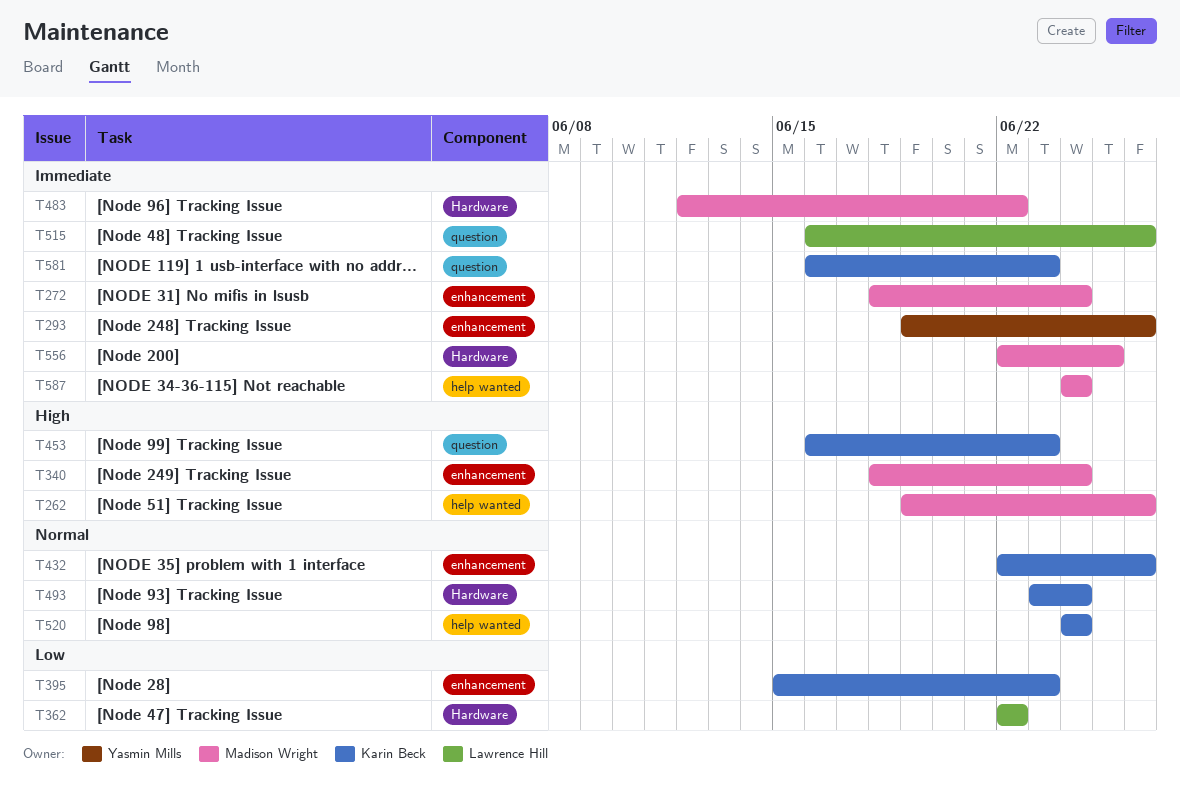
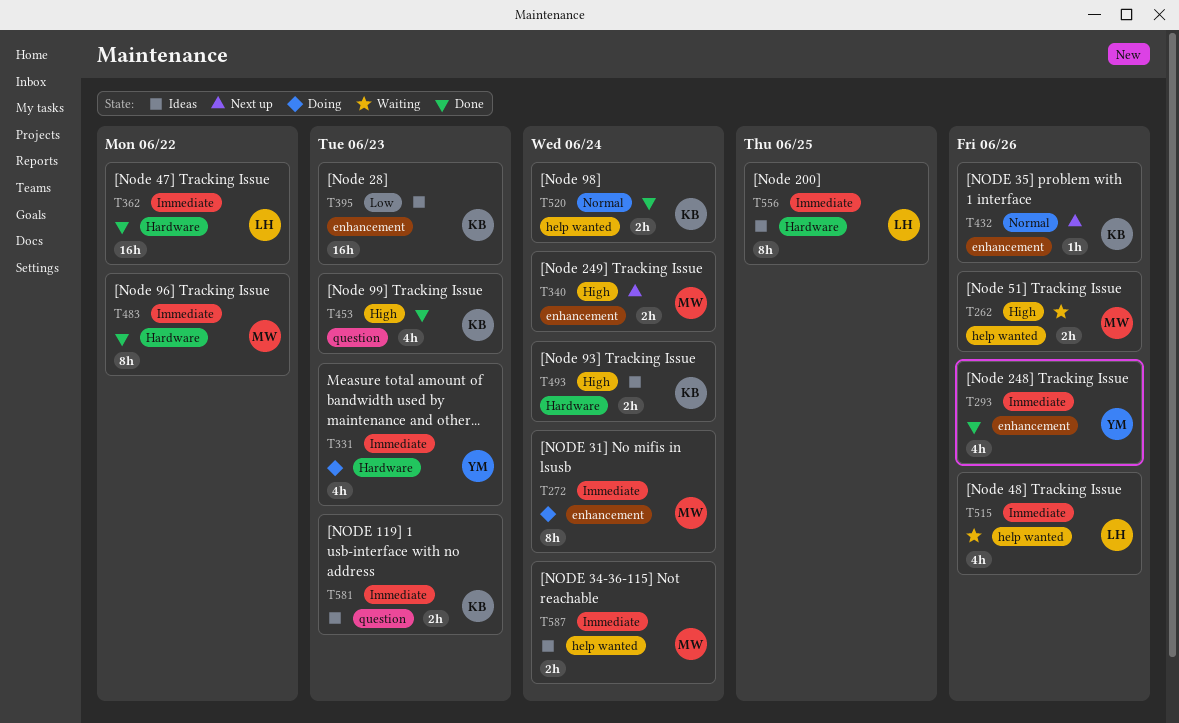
T331: none -> present
T362, priority: Low -> Immediate
T493, priority: Normal -> High
T515, label: question -> help wanted
T556, owner: Madison Wright -> Lawrence Hill

